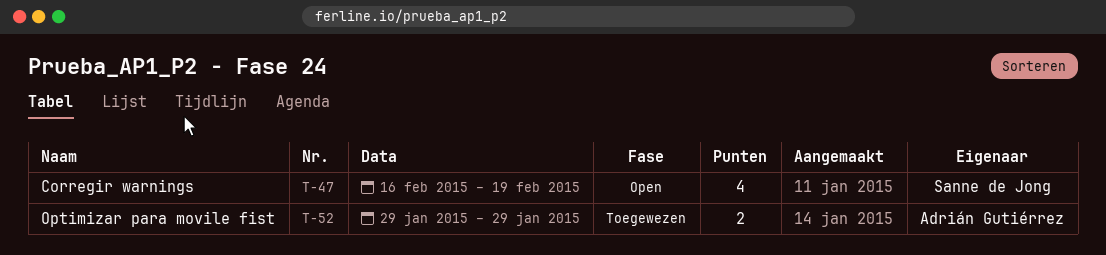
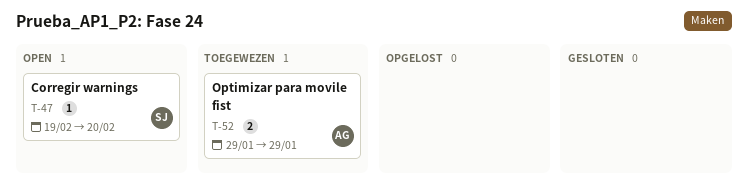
T-47, estimate: 4 -> 1
T-47, start: Feb 16 -> Feb 19
T-47, due: Feb 19 -> Feb 20

